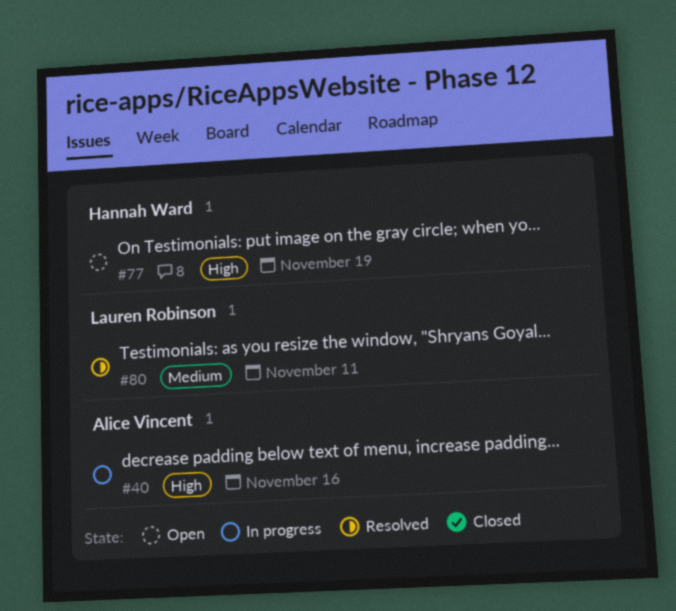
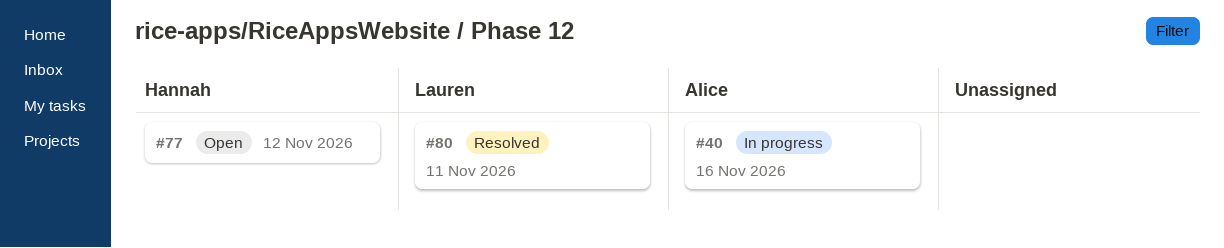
#77, due: Nov 19 -> Nov 12

